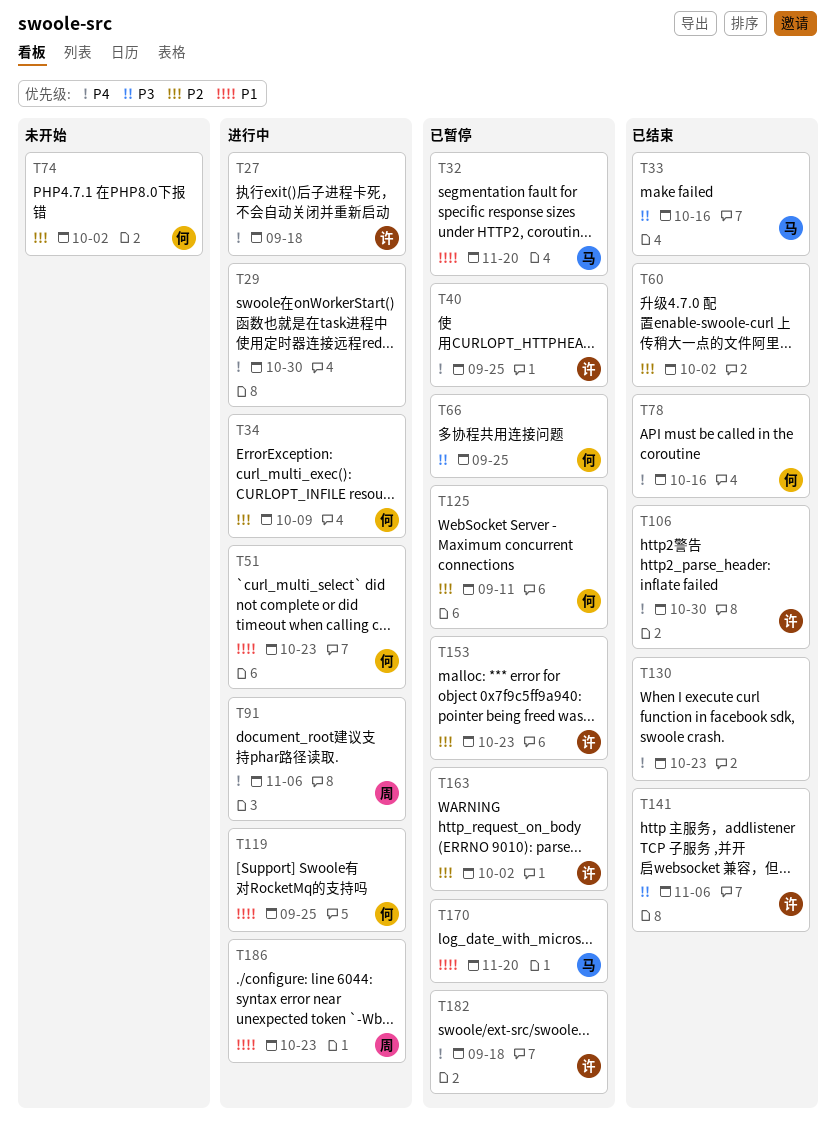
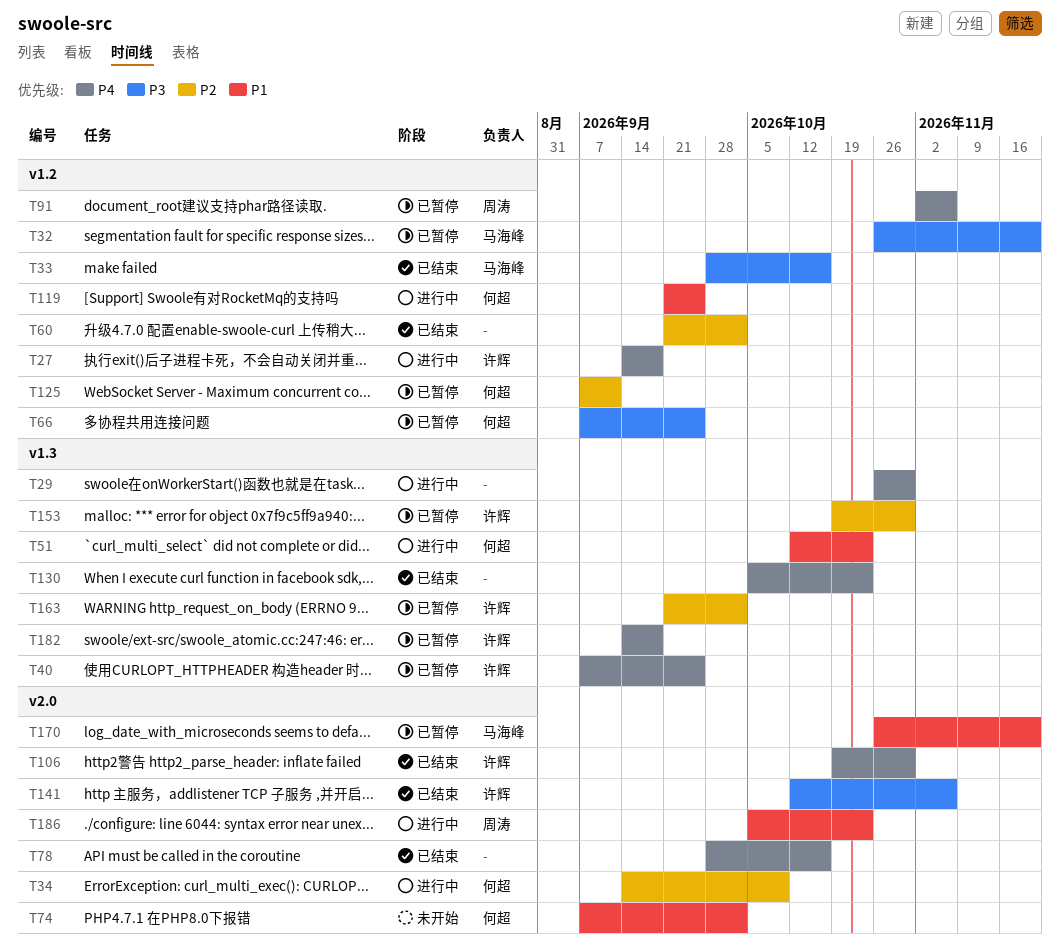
T32, priority: P1 -> P3
T74, priority: P2 -> P1
T78, owner: 何超 -> none
T91, status: 进行中 -> 已暂停
T153, due: Oct 23 -> Oct 30

